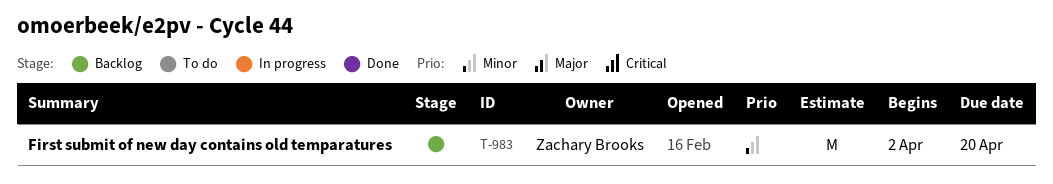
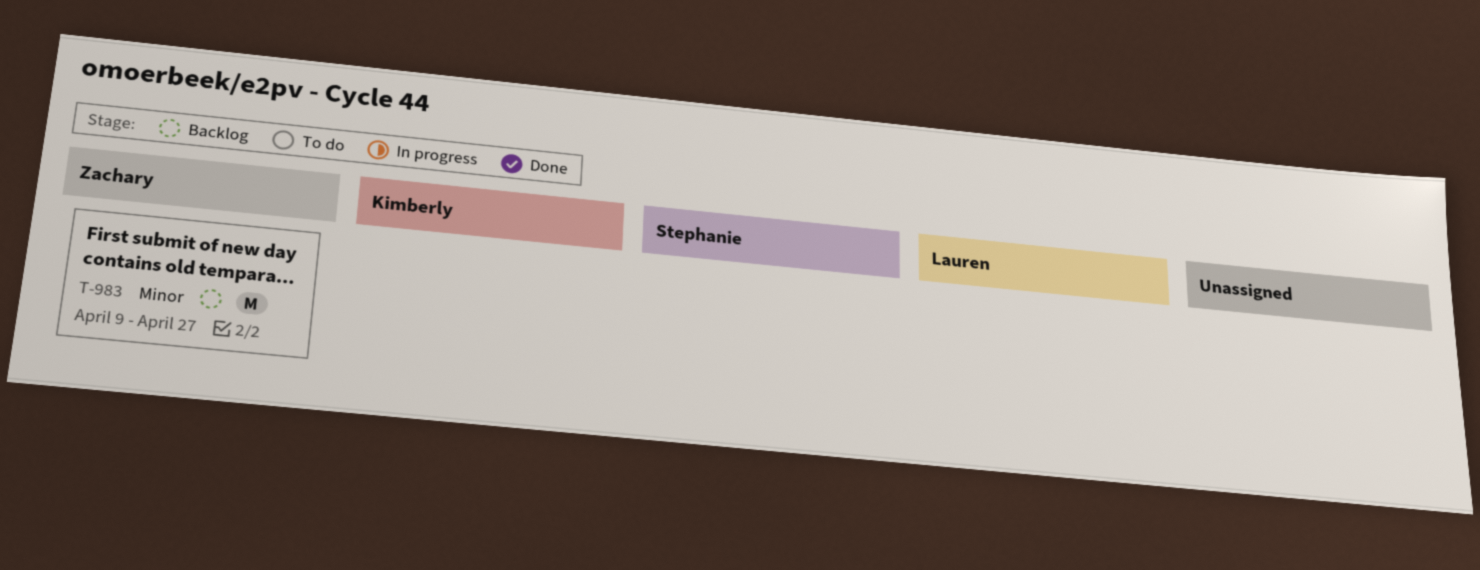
T-983, start: Apr 2 -> Apr 9
T-983, due: Apr 20 -> Apr 27

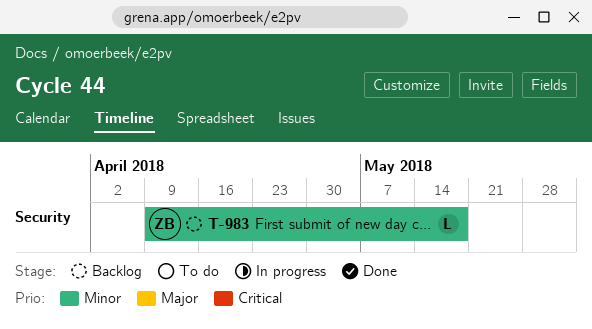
T-983, estimate: M -> L
T-983, due: Apr 27 -> May 18

